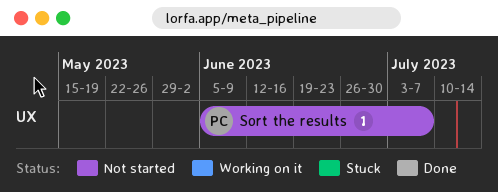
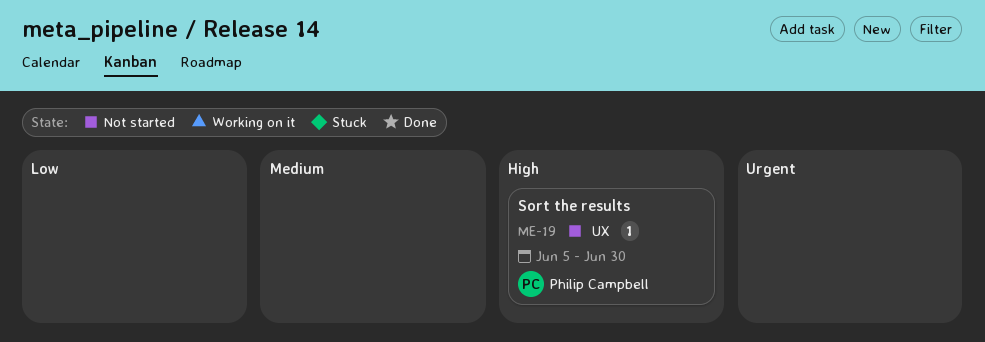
Sort the results, due: Jul 7 -> Jun 30

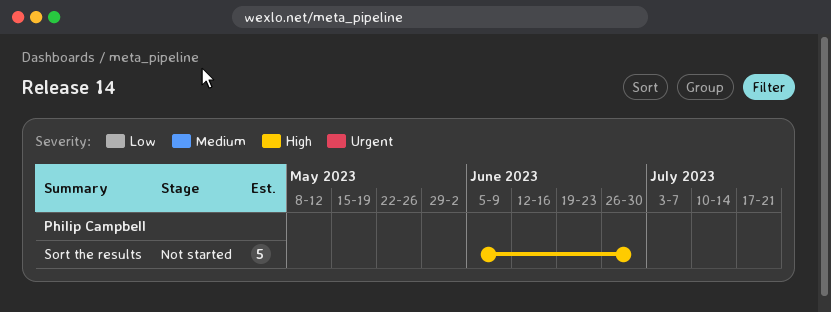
Sort the results, estimate: 1 -> 5

